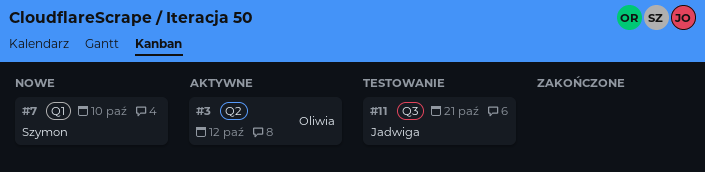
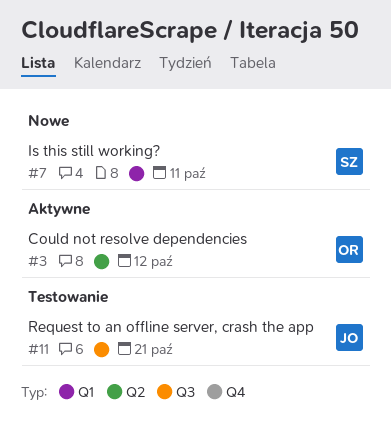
#7, due: Oct 10 -> Oct 11

